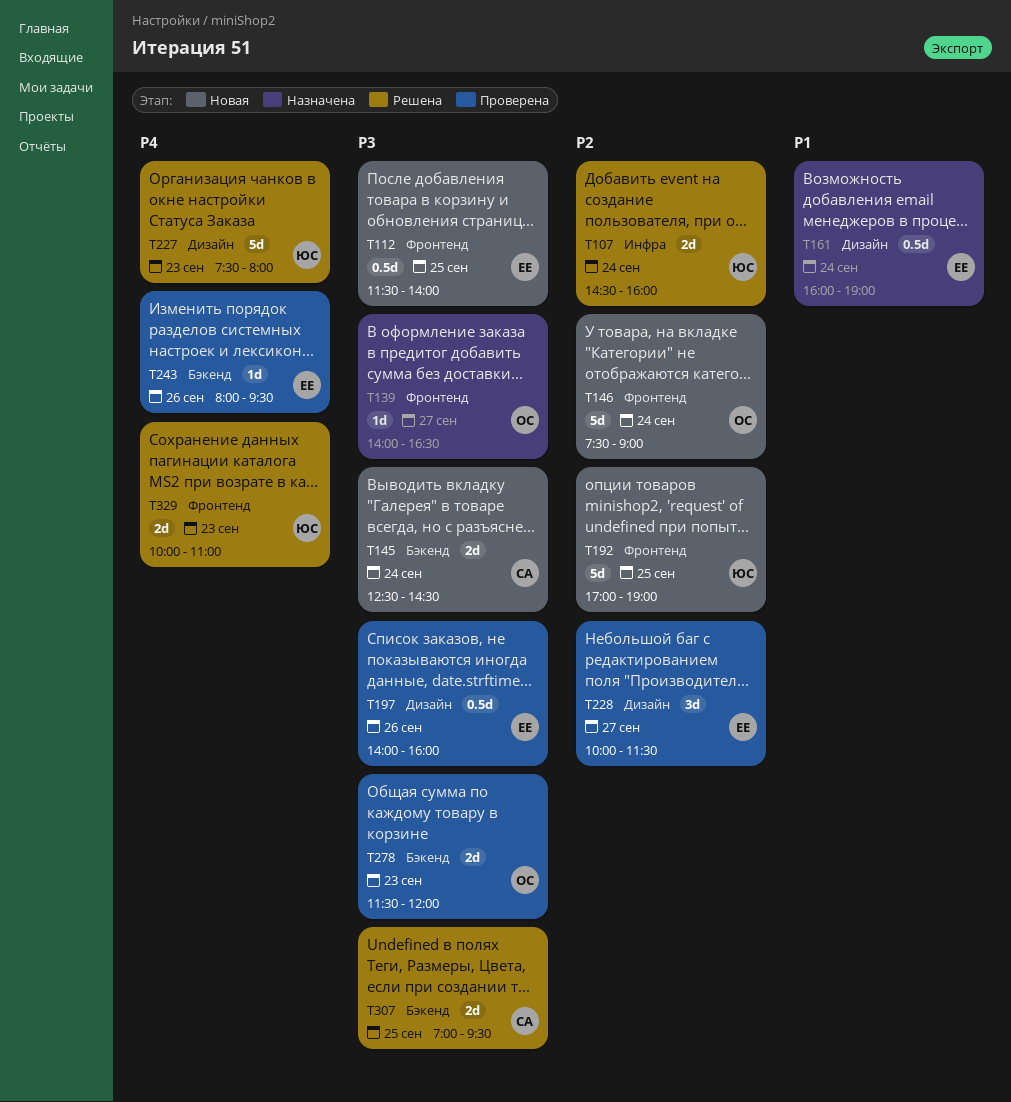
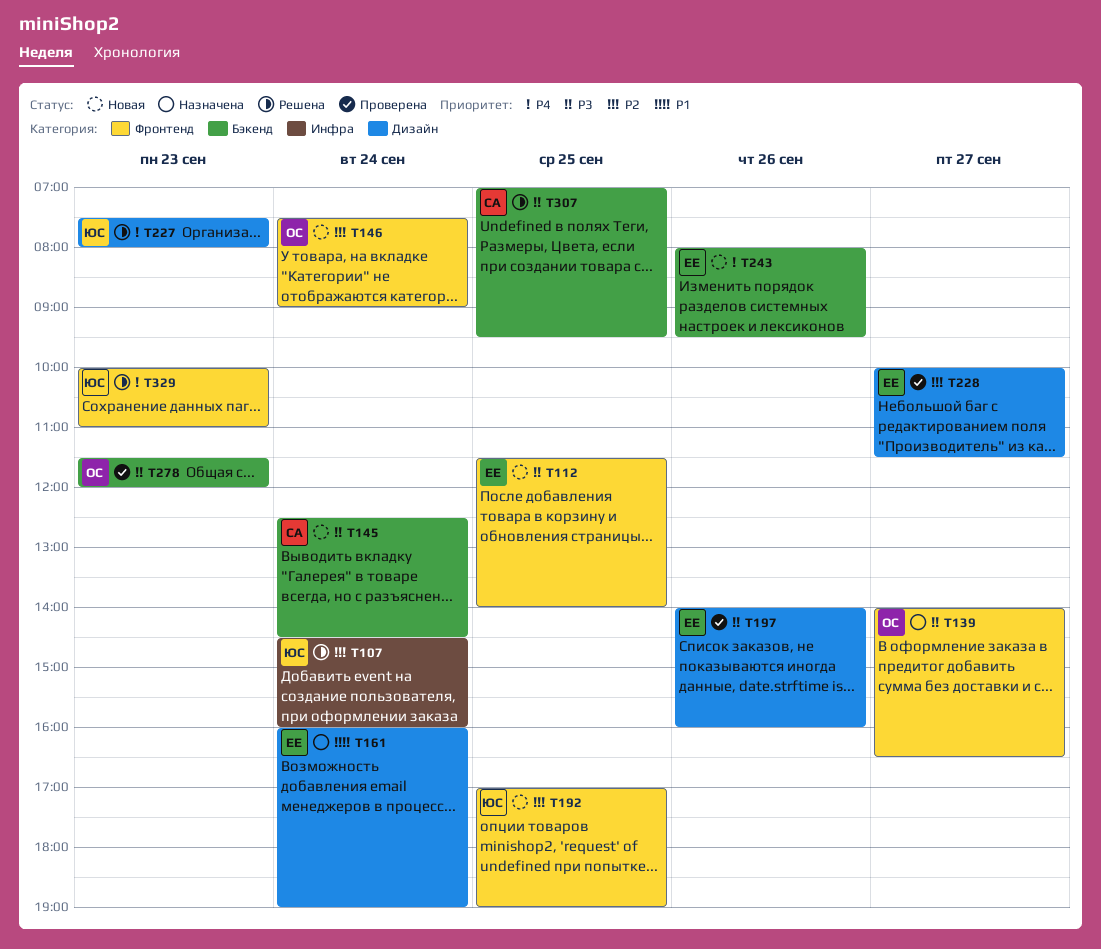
T243, status: Проверена -> Новая

